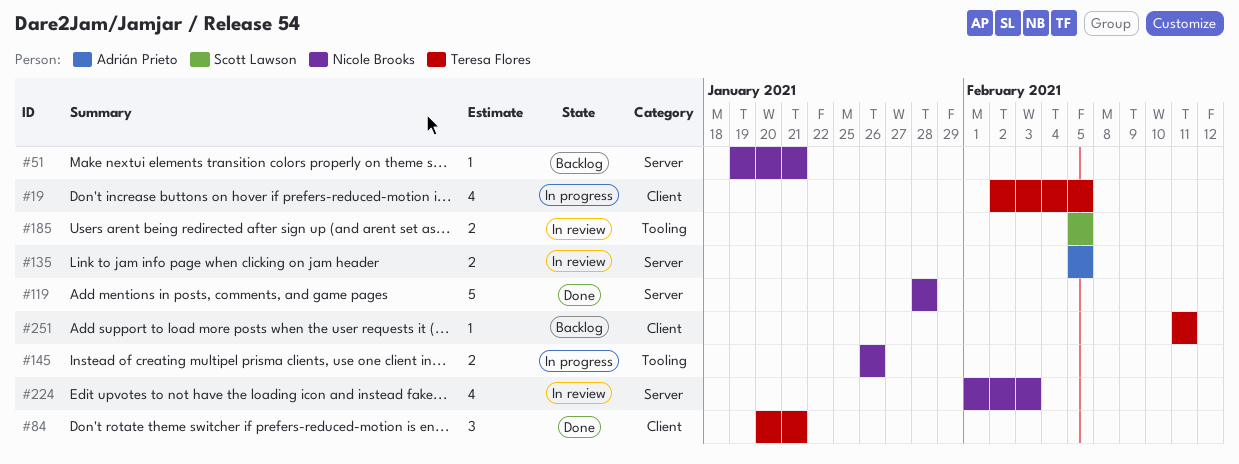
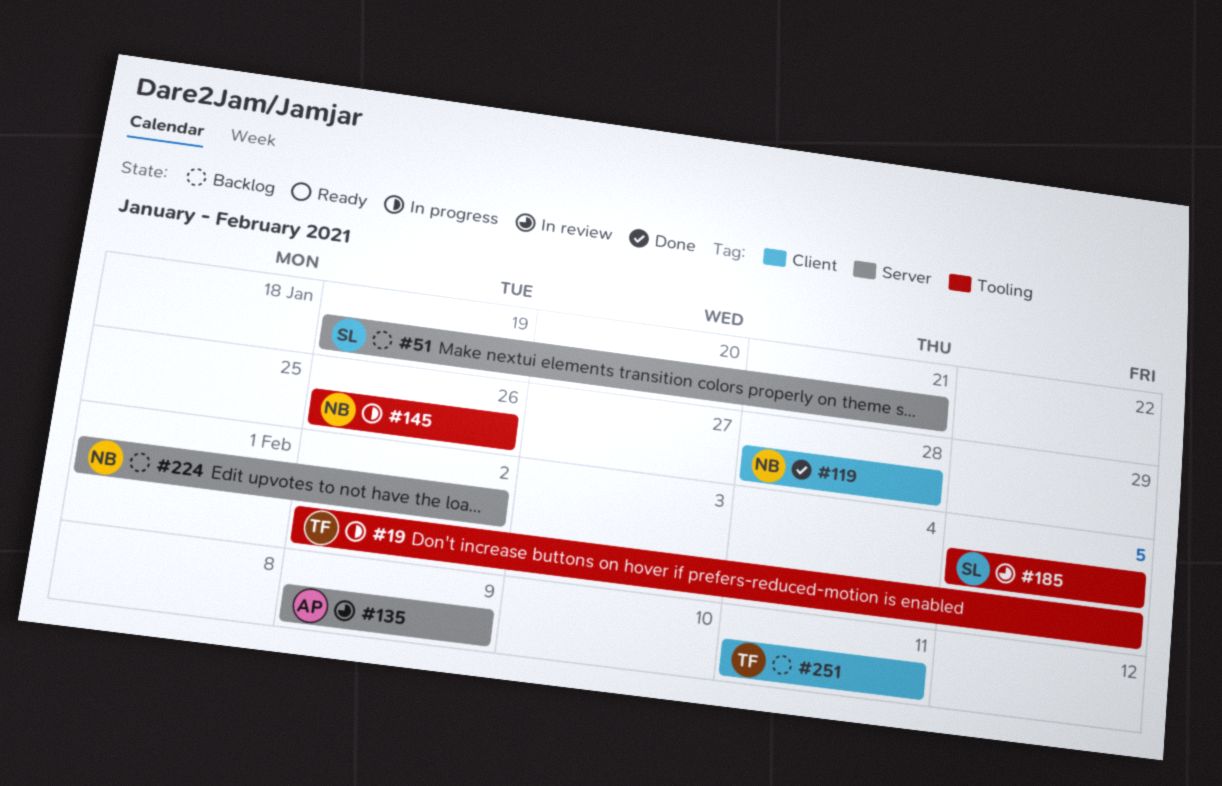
#19, label: Client -> Tooling
#51, owner: Nicole Brooks -> Scott Lawson
#84: present -> none
#119, label: Server -> Client
#135, start: Feb 5 -> Feb 9
#135, due: Feb 5 -> Feb 9
#224, status: In review -> Backlog
#224, due: Feb 3 -> Feb 2

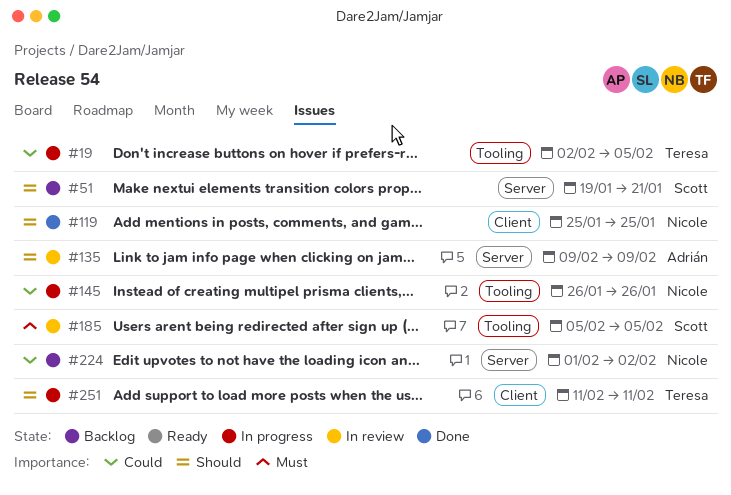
#119, start: Jan 28 -> Jan 25
#119, due: Jan 28 -> Jan 25
#251, status: Backlog -> In progress

